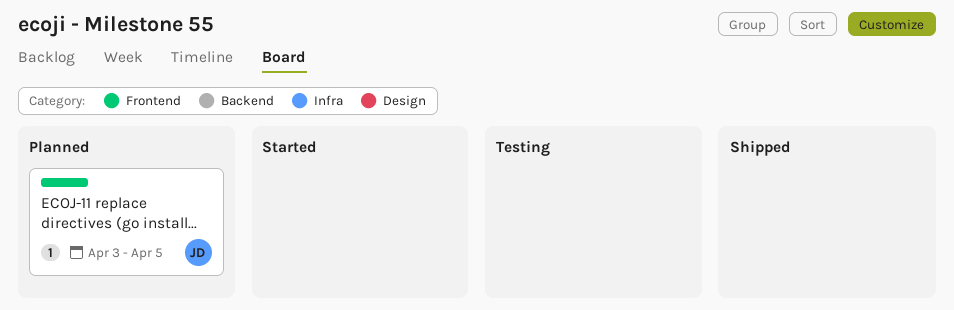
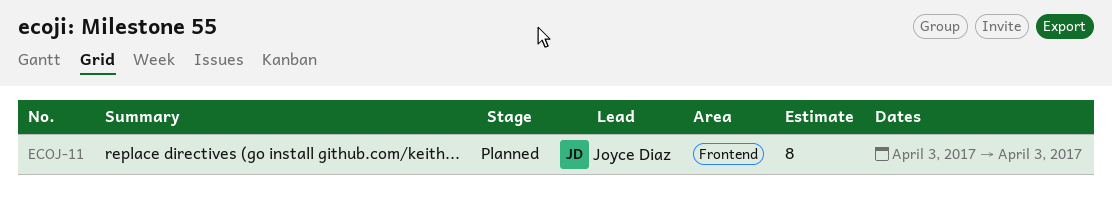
ECOJ-11, estimate: 1 -> 8
ECOJ-11, due: Apr 5 -> Apr 3

